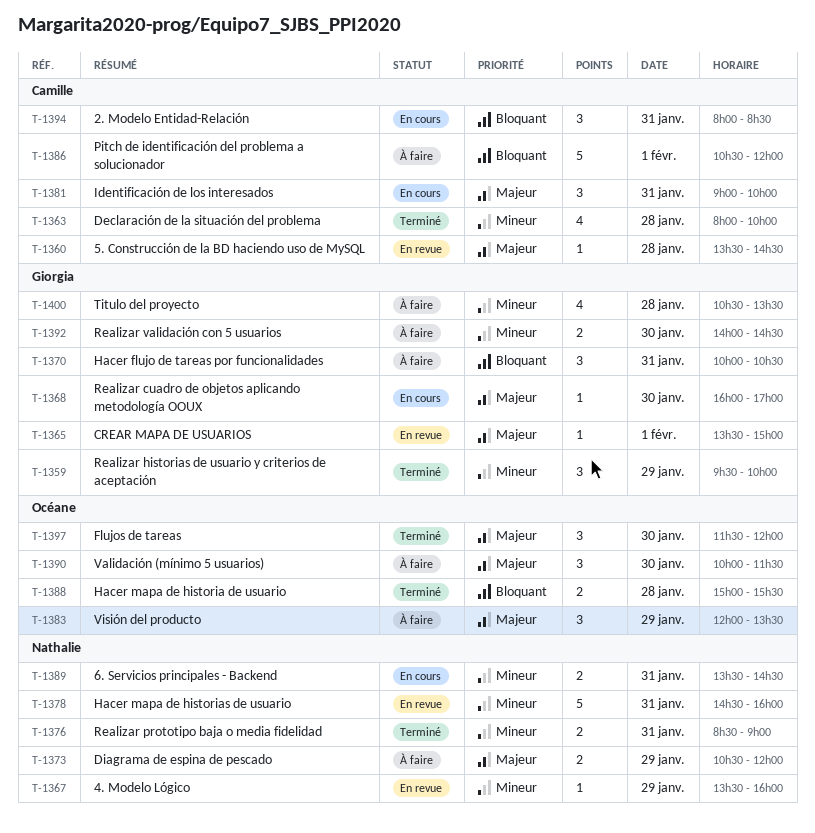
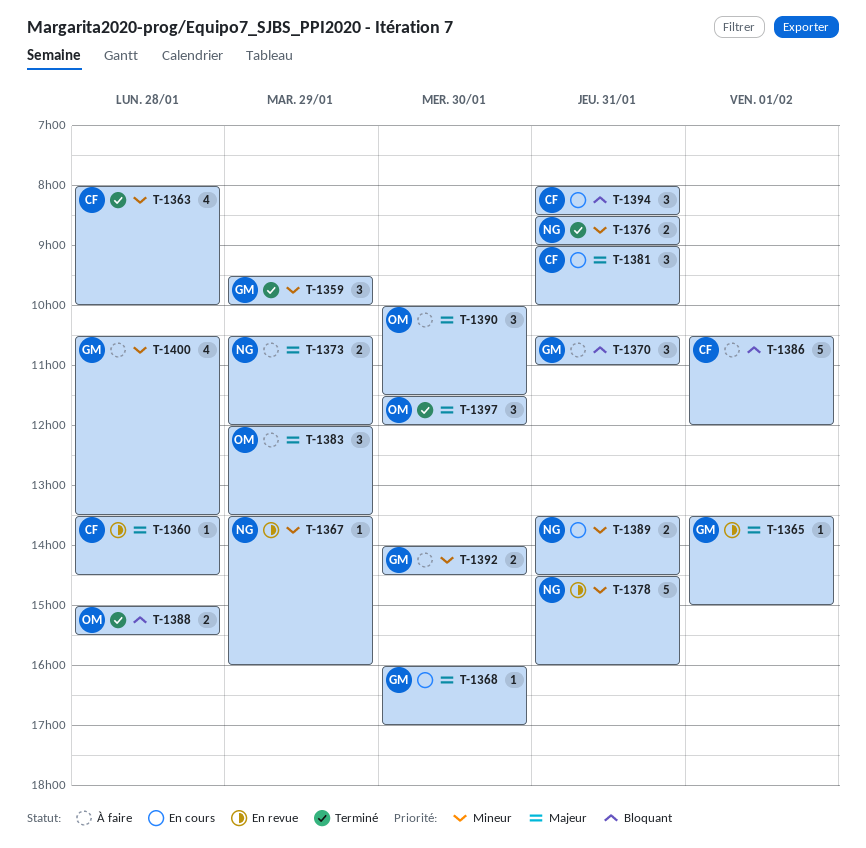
T-1370, begins: 10:00 -> 10:30
T-1370, ends: 10:30 -> 11:00

